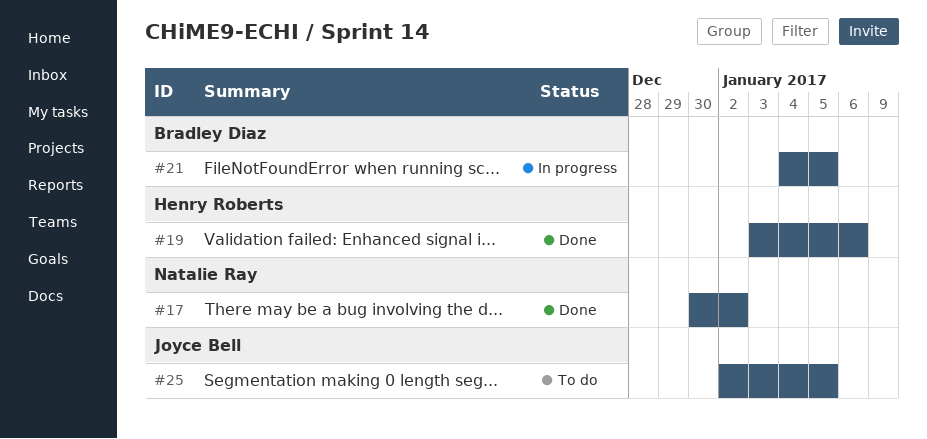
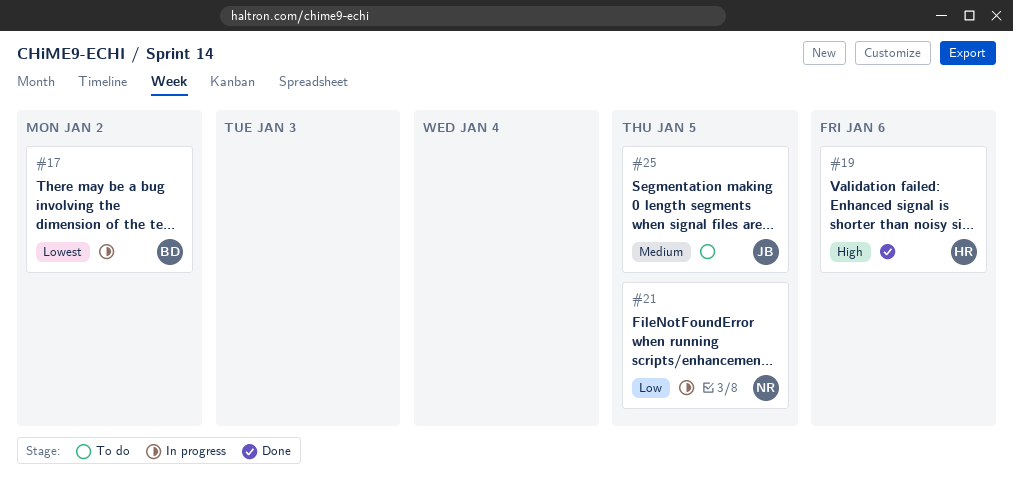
#17, status: Done -> In progress
#17, owner: Natalie Ray -> Bradley Diaz
#21, owner: Bradley Diaz -> Natalie Ray

